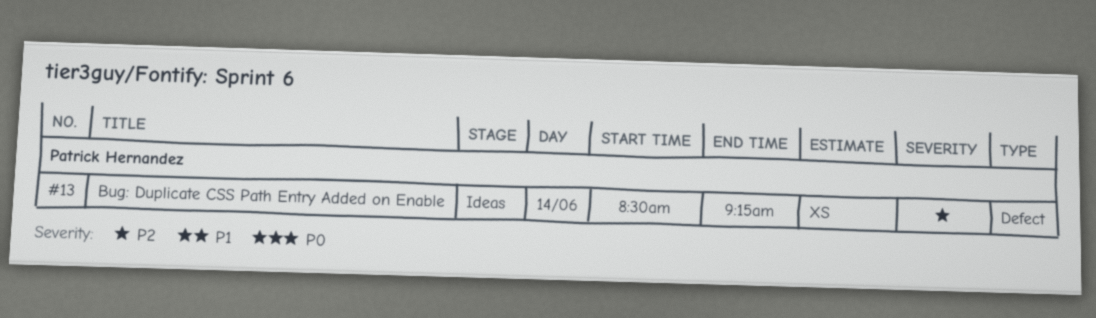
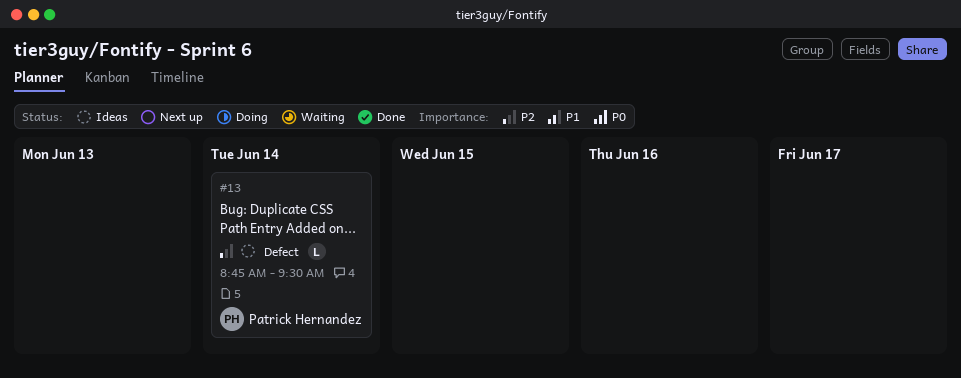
#13, estimate: XS -> L
#13, begins: 08:30 -> 08:45
#13, ends: 09:15 -> 09:30

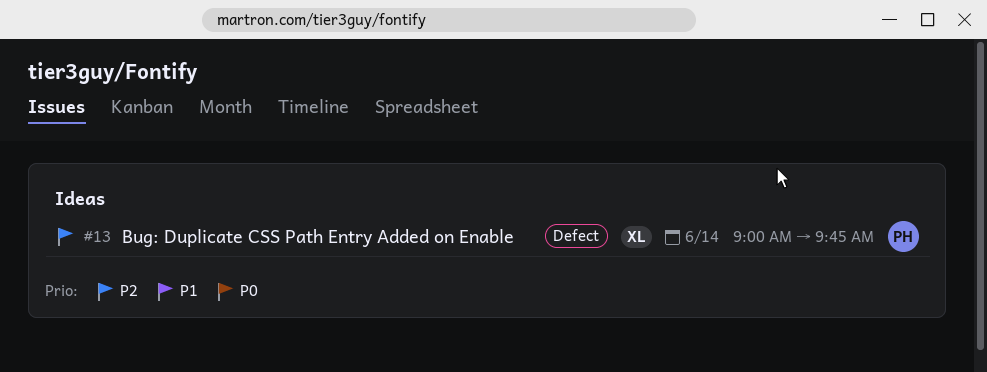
#13, estimate: L -> XL
#13, begins: 08:45 -> 09:00
#13, ends: 09:30 -> 09:45

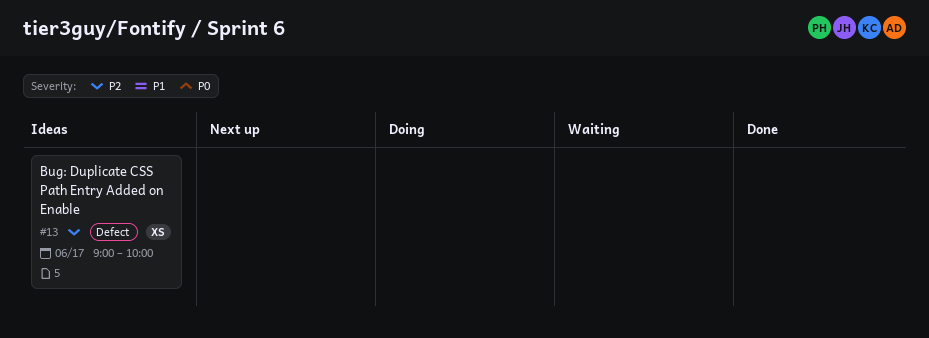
#13, estimate: XL -> XS
#13, day: Jun 14 -> Jun 17
#13, ends: 09:45 -> 10:00

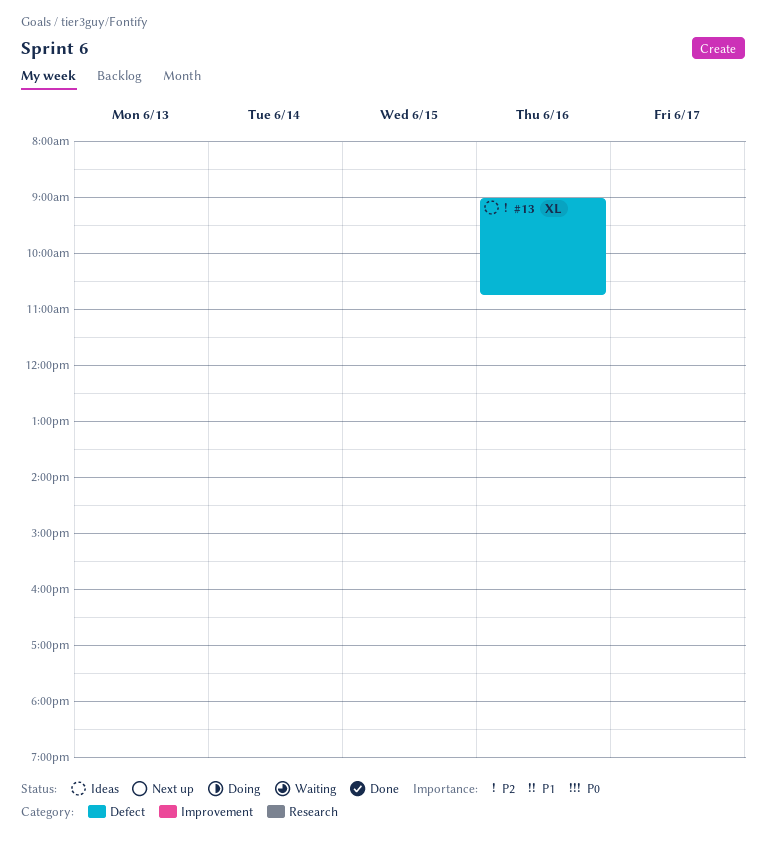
#13, estimate: XS -> XL
#13, day: Jun 17 -> Jun 16
#13, ends: 10:00 -> 10:45

